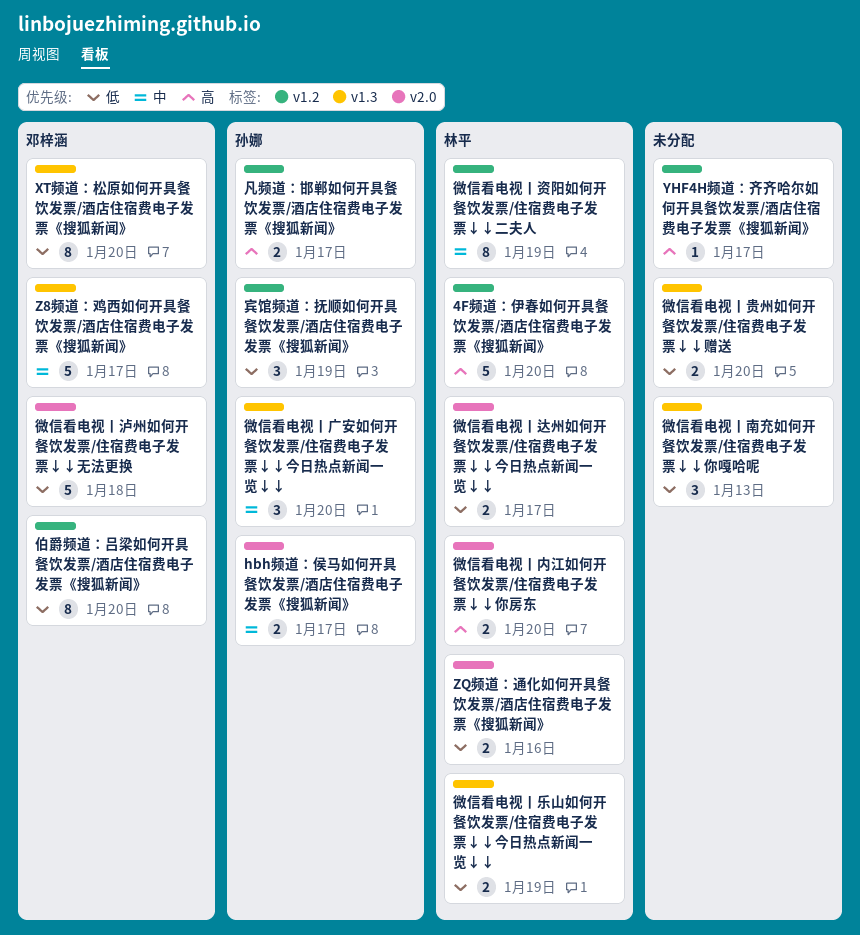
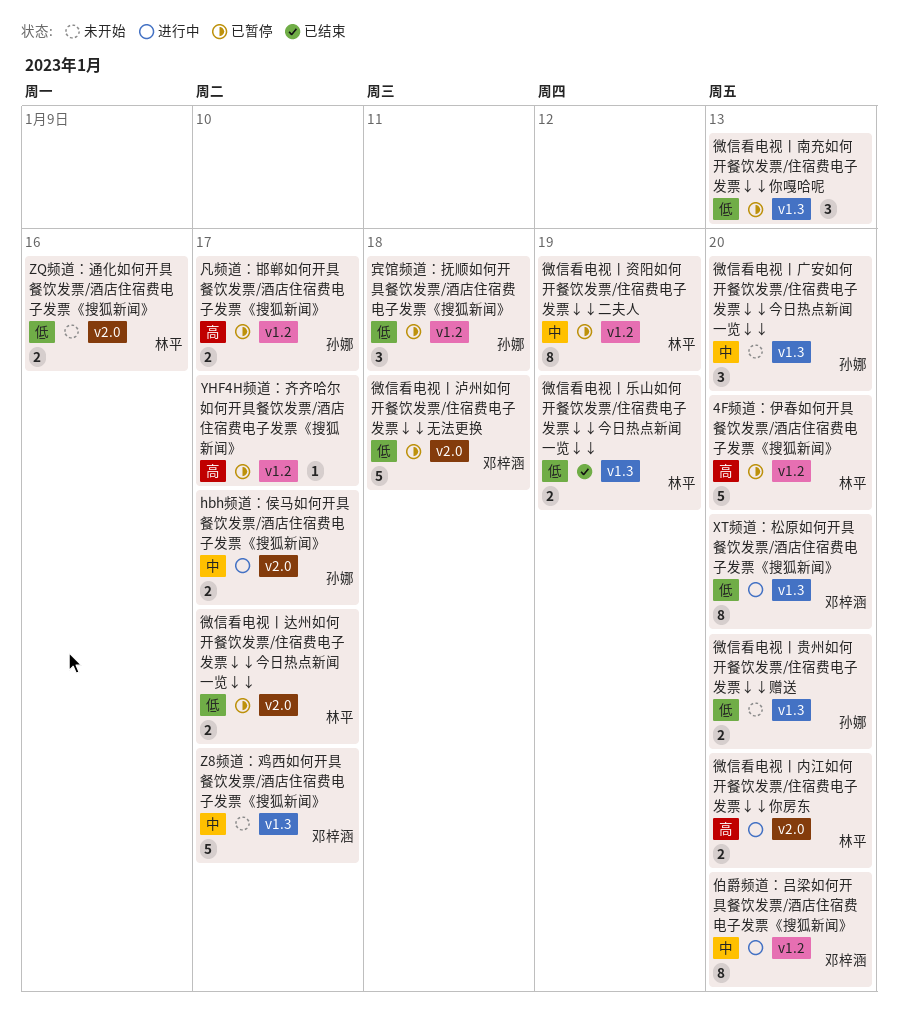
伯爵频道：吕梁如何开具餐饮发票/酒店住宿费电子发票《搜狐新闻》, priority: 低 -> 中
宾馆频道：抚顺如何开具餐饮发票/酒店住宿费电子发票《搜狐新闻》, due: Jan 19 -> Jan 18
微信看电视丨贵州如何开餐饮发票/住宿费电子发票↓↓赠送, owner: none -> 孙娜

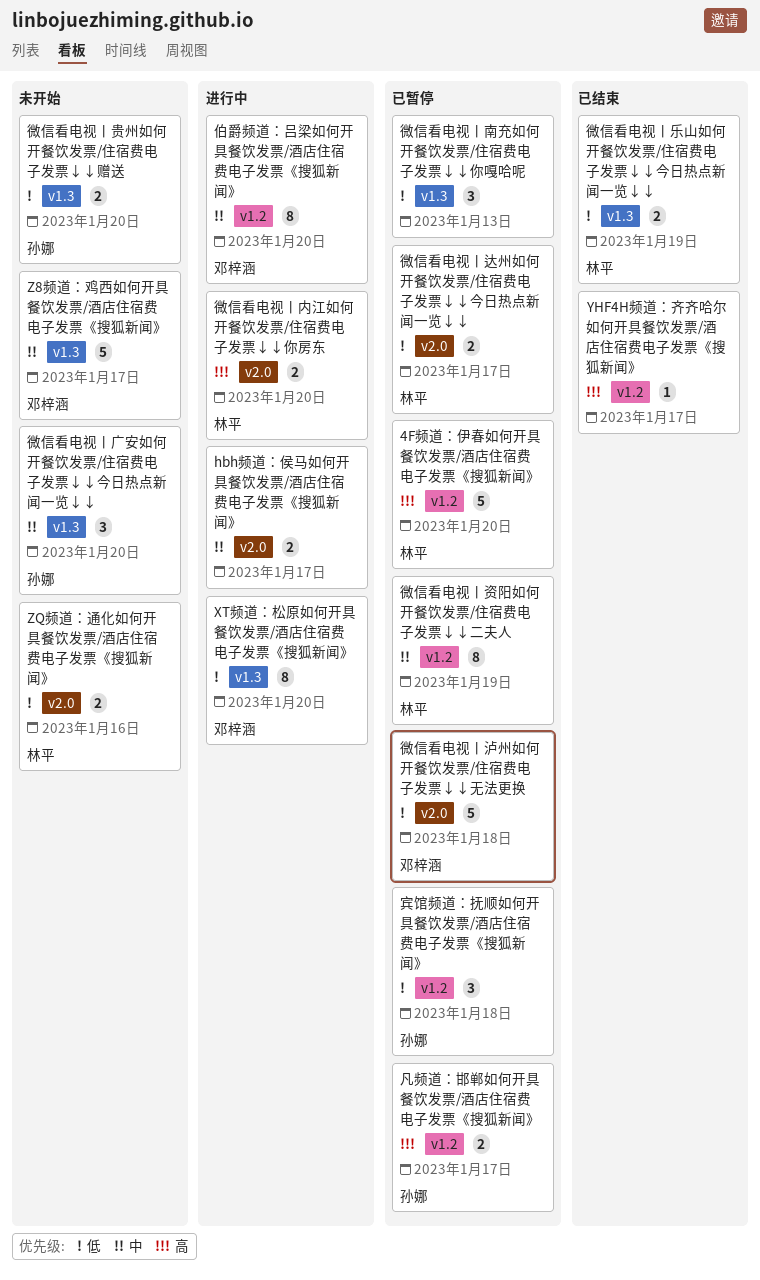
hbh频道：侯马如何开具餐饮发票/酒店住宿费电子发票《搜狐新闻》, owner: 孙娜 -> none
YHF4H频道：齐齐哈尔如何开具餐饮发票/酒店住宿费电子发票《搜狐新闻》, status: 已暂停 -> 已结束

